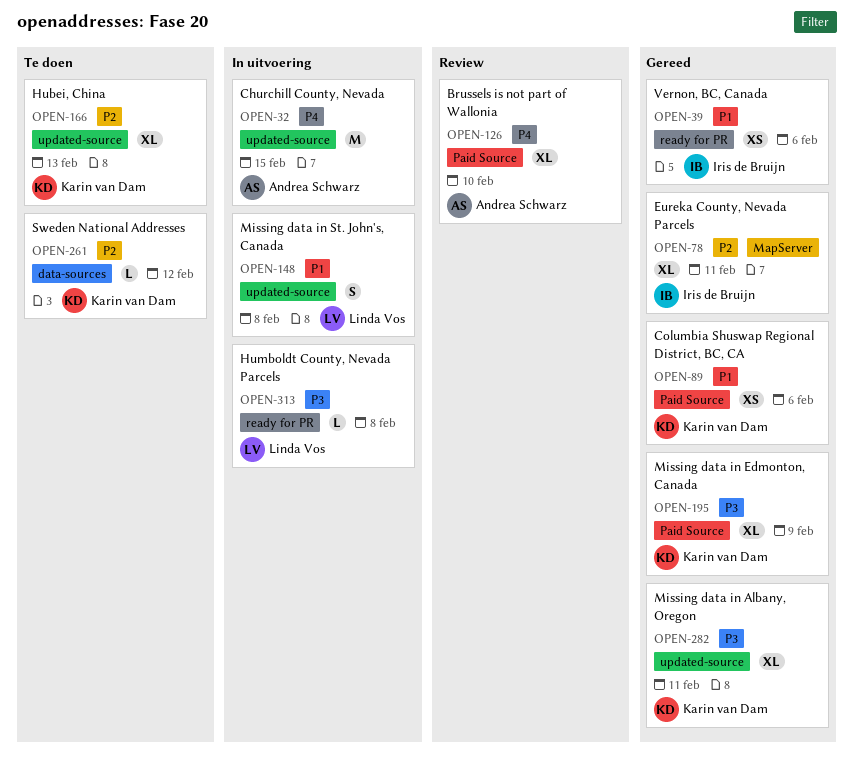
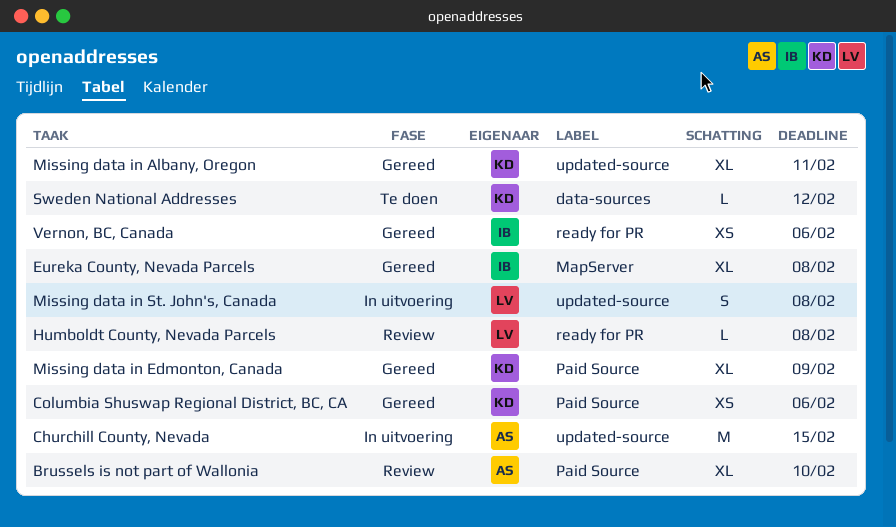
Eureka County, Nevada Parcels, due: Feb 11 -> Feb 8
Hubei, China: present -> none
Humboldt County, Nevada Parcels, status: In uitvoering -> Review

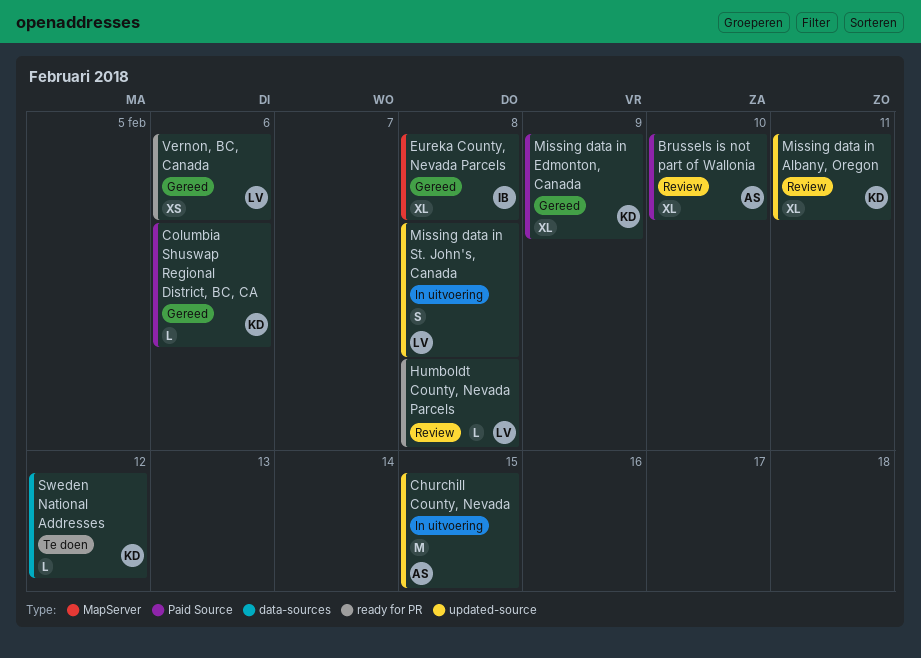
Columbia Shuswap Regional District, BC, CA, estimate: XS -> L
Missing data in Albany, Oregon, status: Gereed -> Review
Vernon, BC, Canada, owner: IB -> LV

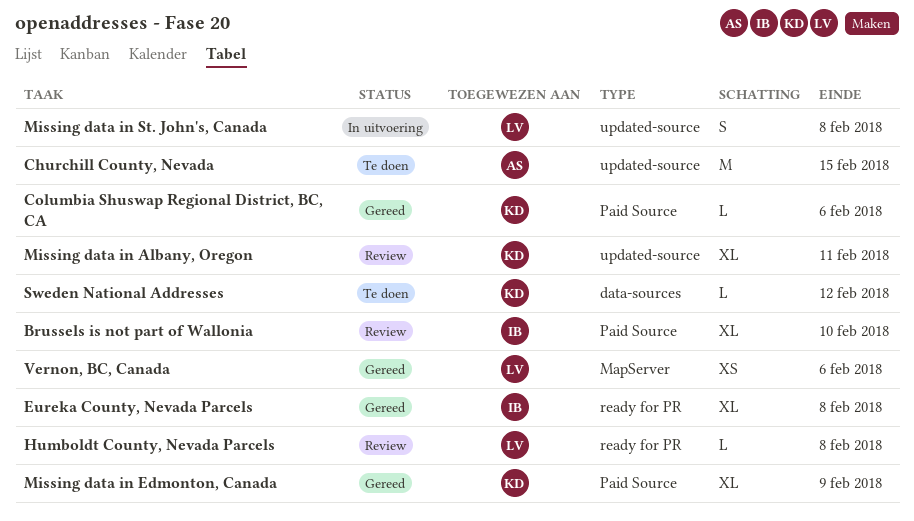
Brussels is not part of Wallonia, owner: AS -> IB
Churchill County, Nevada, status: In uitvoering -> Te doen
Eureka County, Nevada Parcels, label: MapServer -> ready for PR
Vernon, BC, Canada, label: ready for PR -> MapServer

